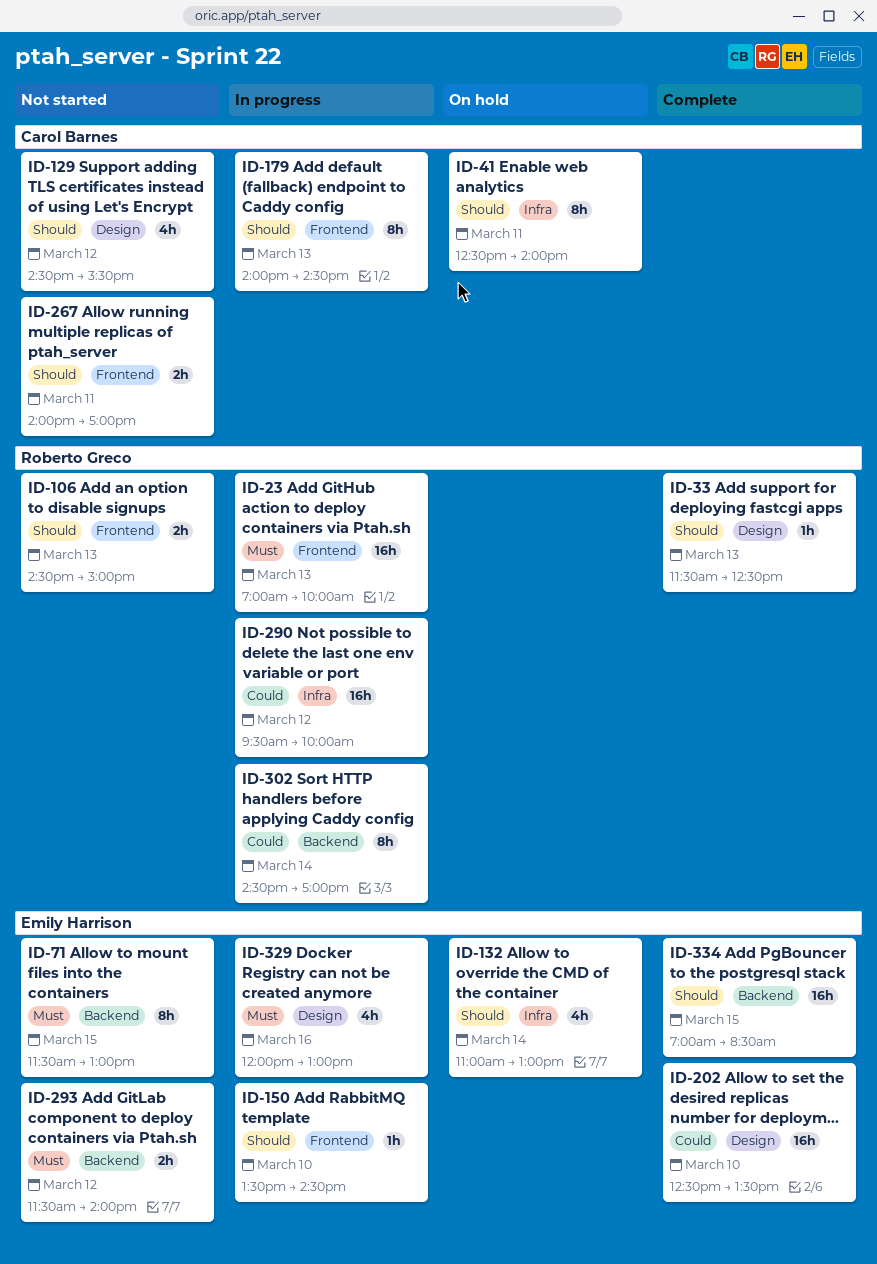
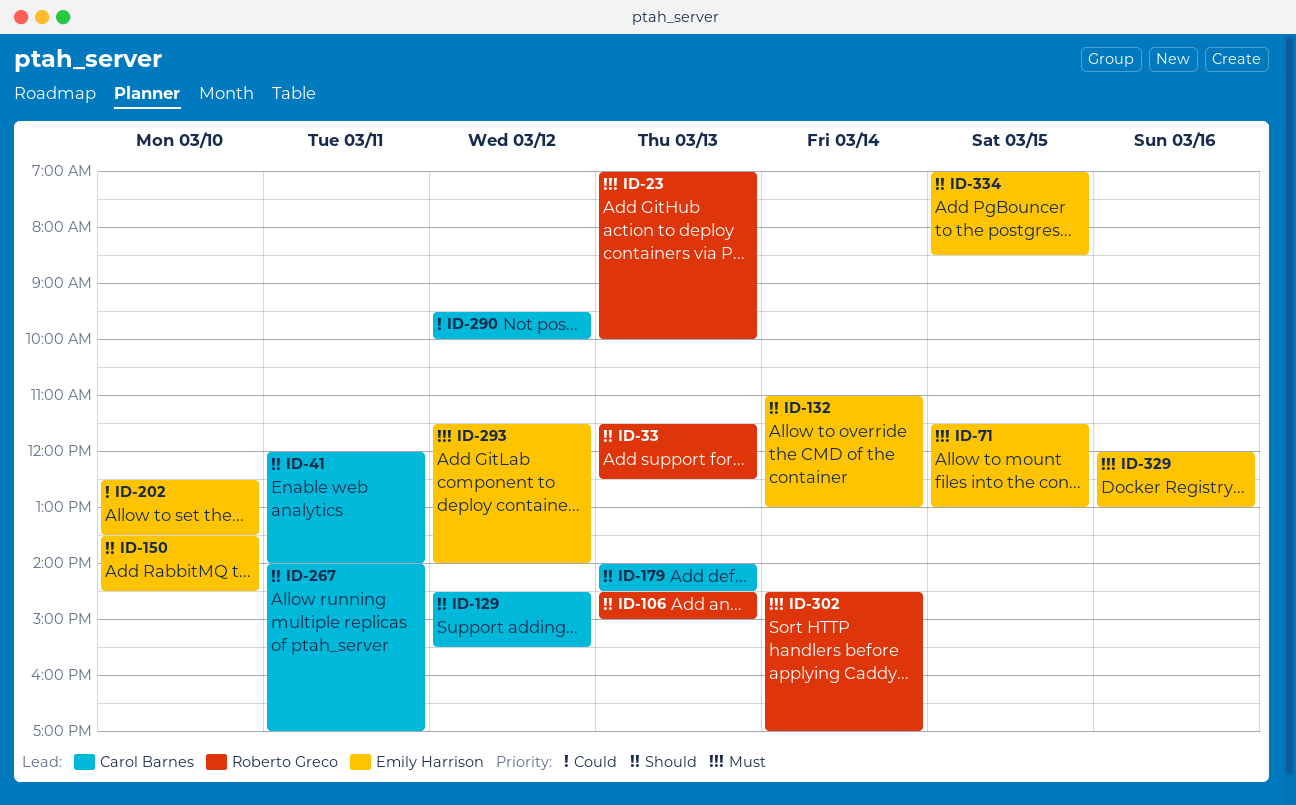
ID-41, begins: 12:30 -> 12:00
ID-290, owner: Roberto Greco -> Carol Barnes
ID-302, priority: Could -> Must

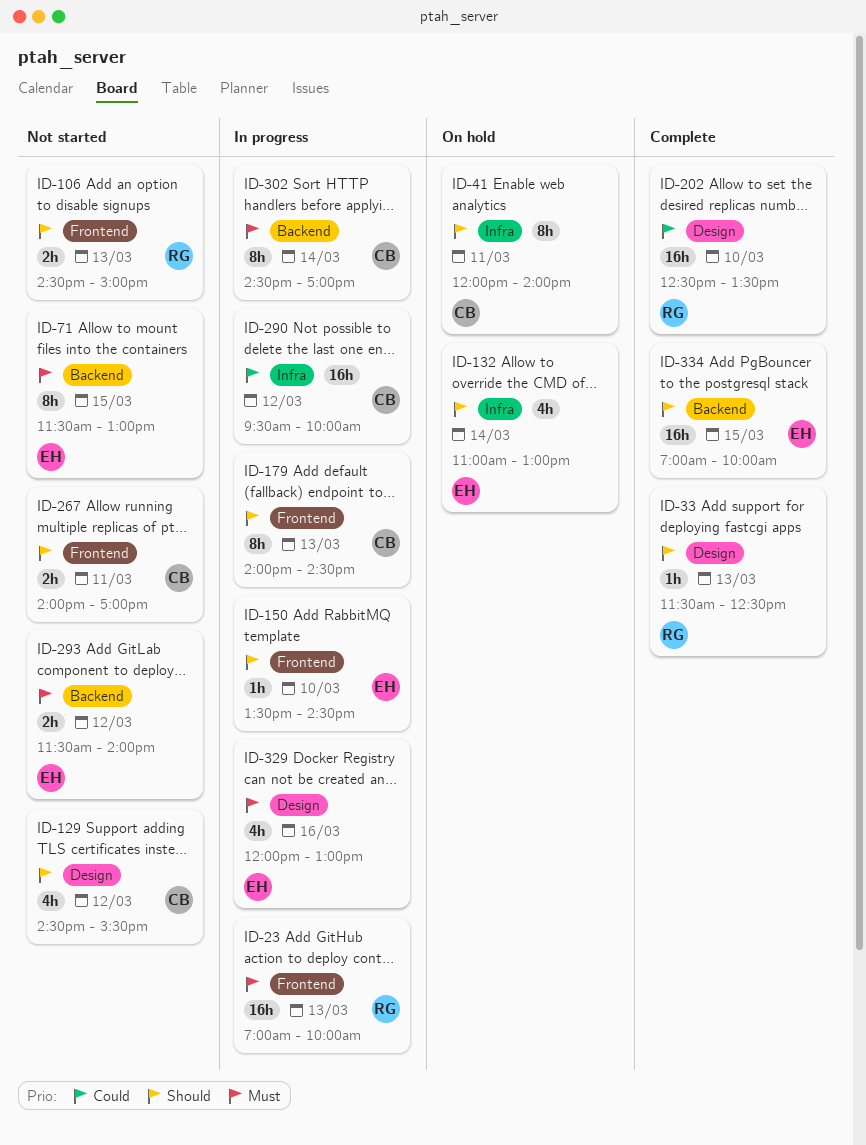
ID-202, owner: Emily Harrison -> Roberto Greco
ID-302, owner: Roberto Greco -> Carol Barnes
ID-334, ends: 08:30 -> 10:00

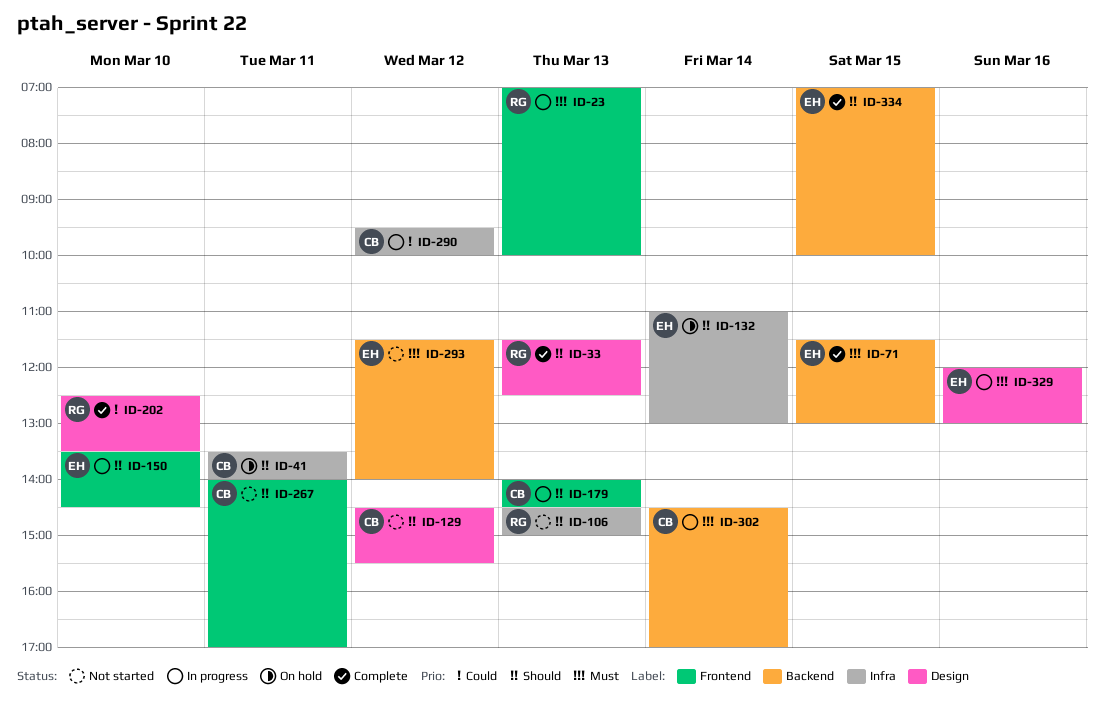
ID-41, begins: 12:00 -> 13:30
ID-71, status: Not started -> Complete
ID-106, label: Frontend -> Infra

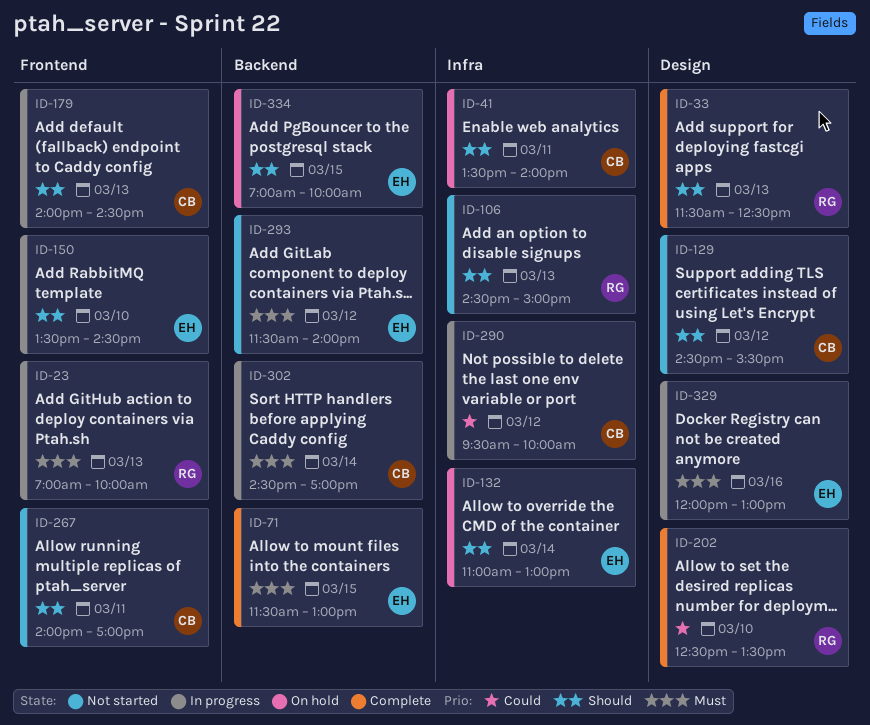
ID-334, status: Complete -> On hold

